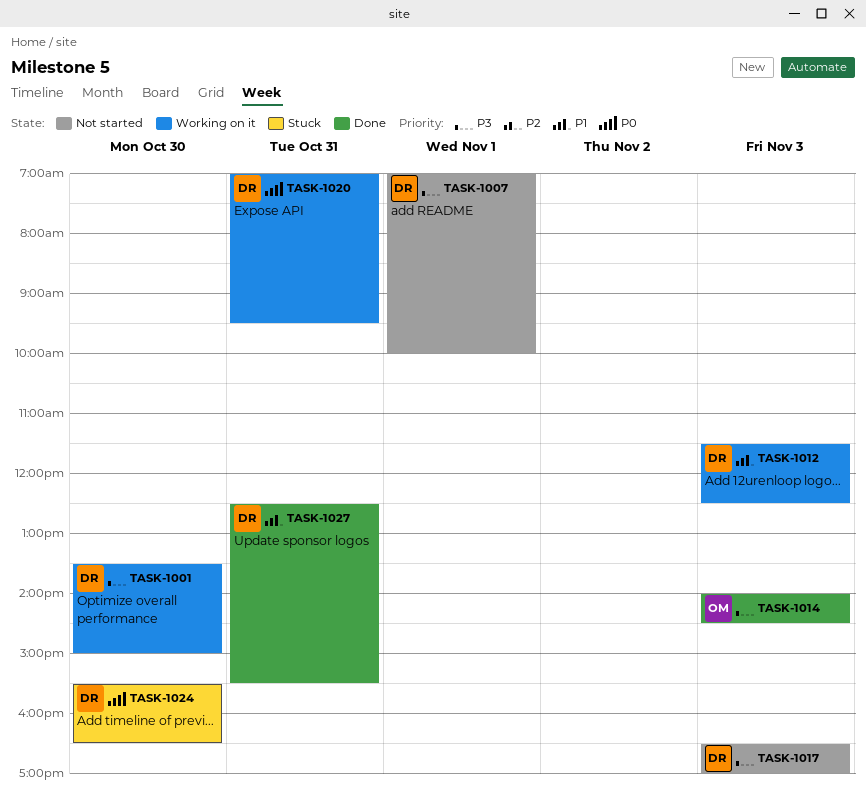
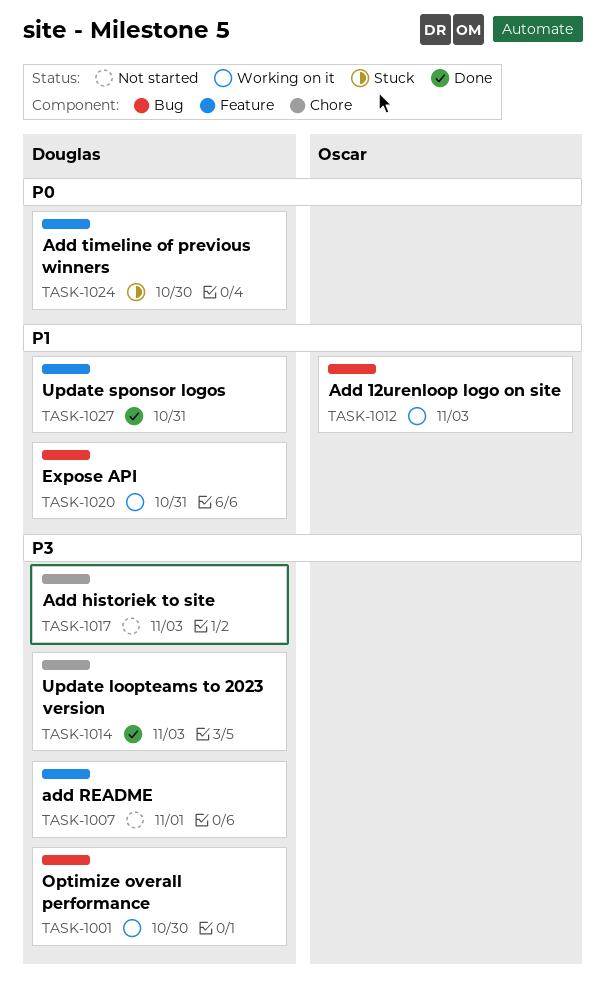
TASK-1012, owner: Douglas -> Oscar
TASK-1014, owner: Oscar -> Douglas
TASK-1020, priority: P0 -> P1

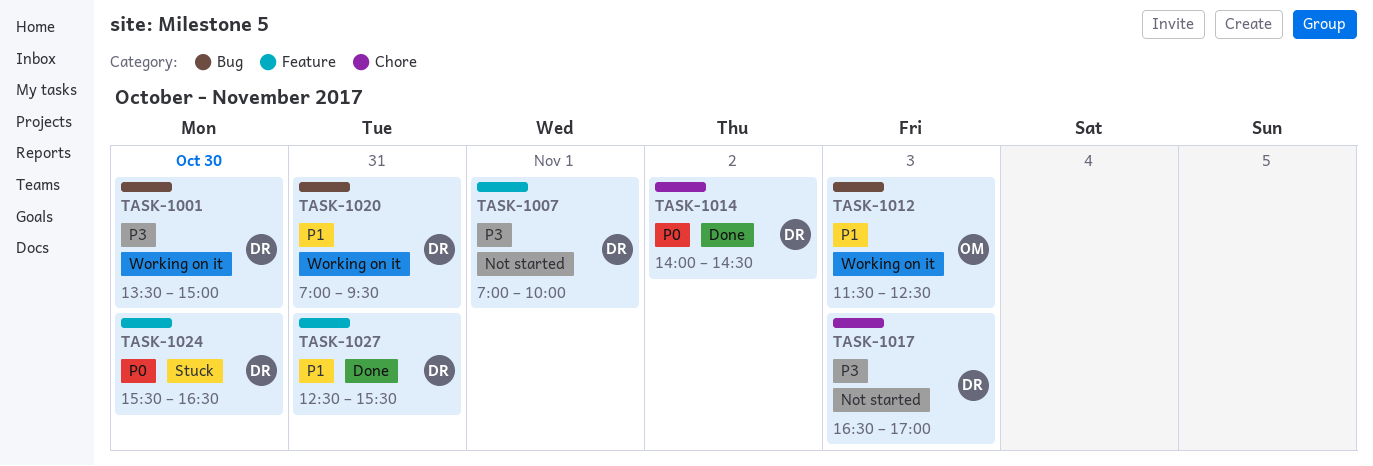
TASK-1014, priority: P3 -> P0
TASK-1014, day: Nov 3 -> Nov 2

